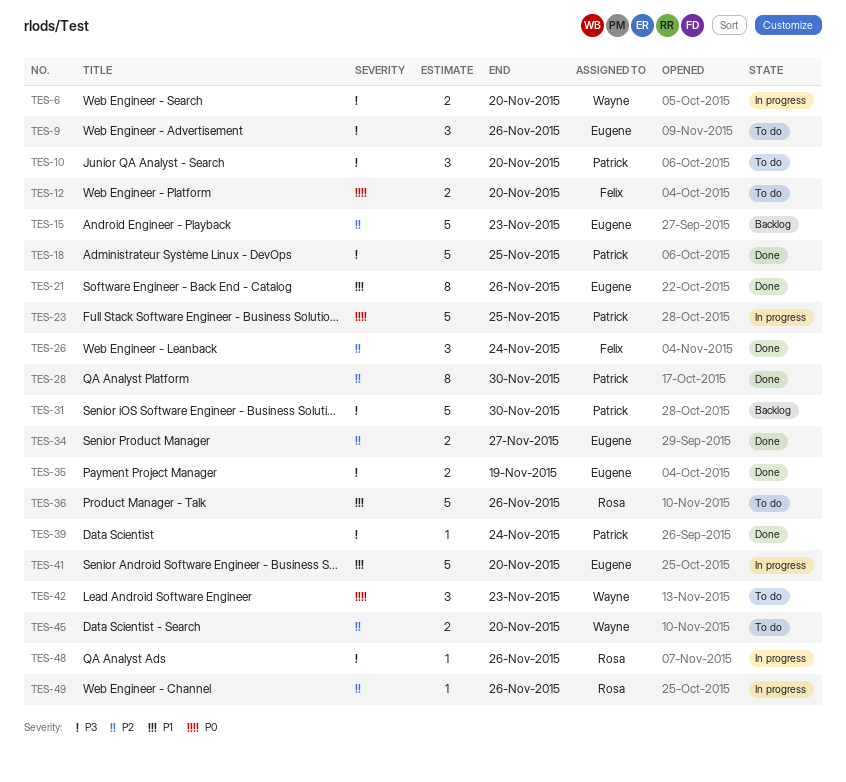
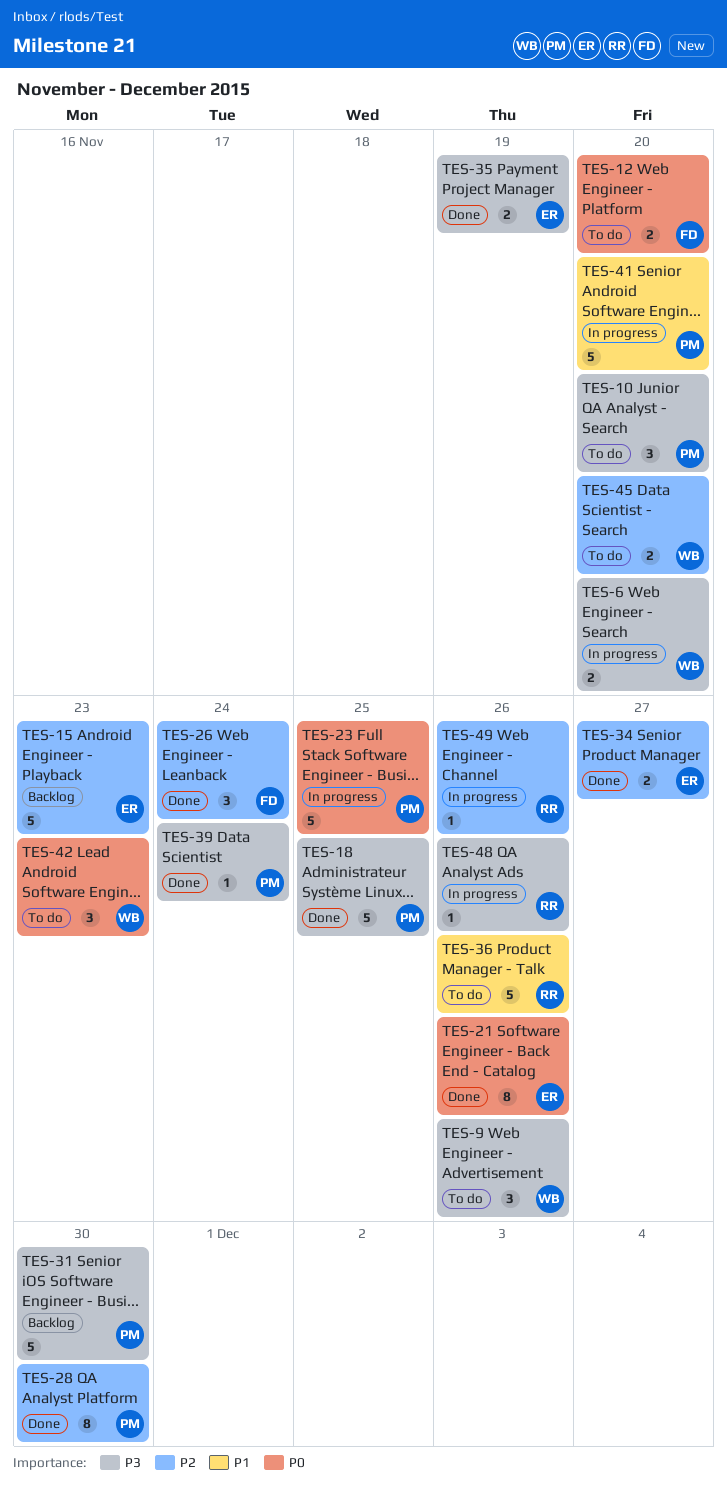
TES-9, owner: Eugene -> Wayne
TES-21, priority: P1 -> P0
TES-41, owner: Eugene -> Patrick

